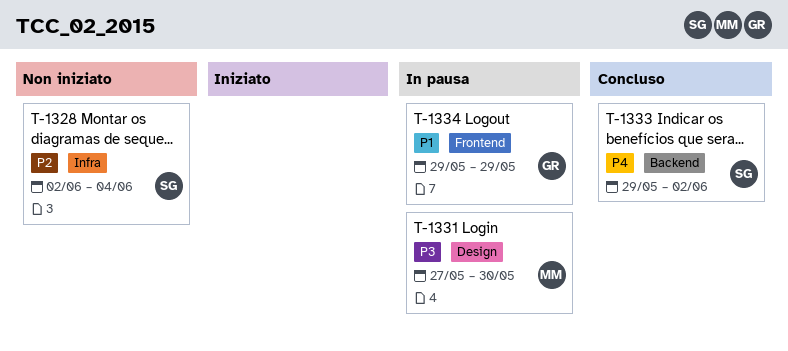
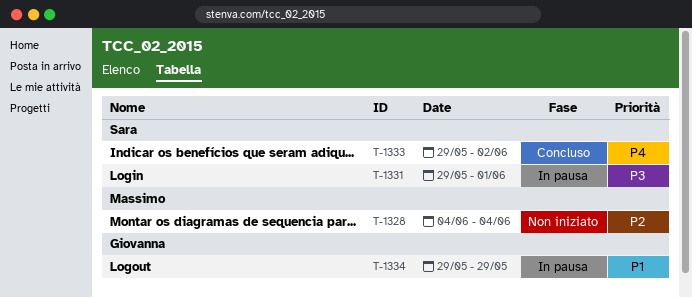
T-1328, owner: Sara -> Massimo
T-1328, start: Jun 2 -> Jun 4
T-1331, owner: Massimo -> Sara
T-1331, start: May 27 -> May 29
T-1331, due: May 30 -> Jun 1

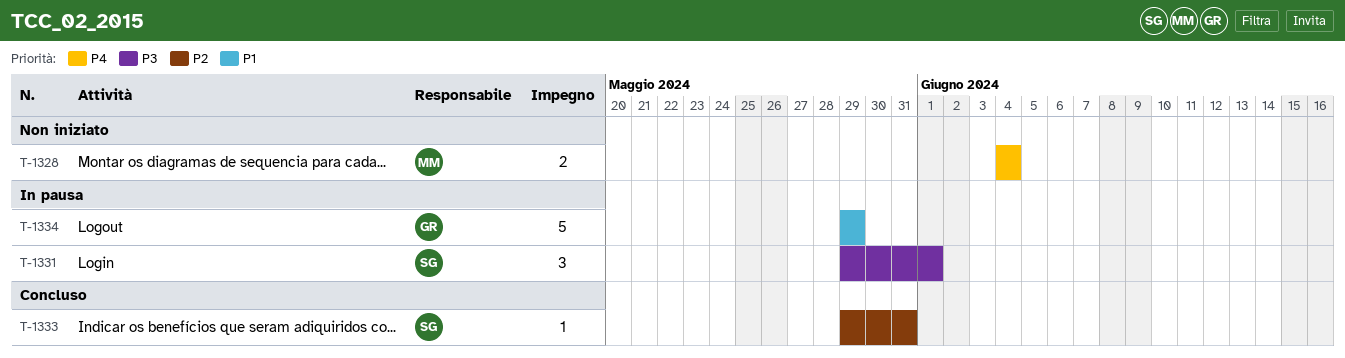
T-1328, priority: P2 -> P4
T-1333, priority: P4 -> P2
T-1333, due: Jun 2 -> May 31

